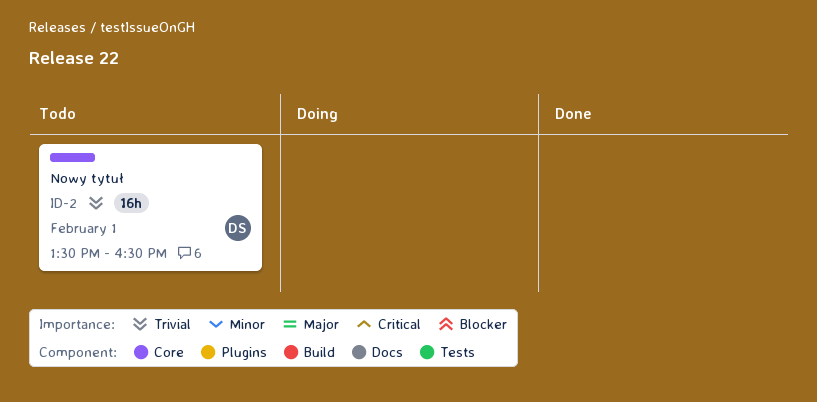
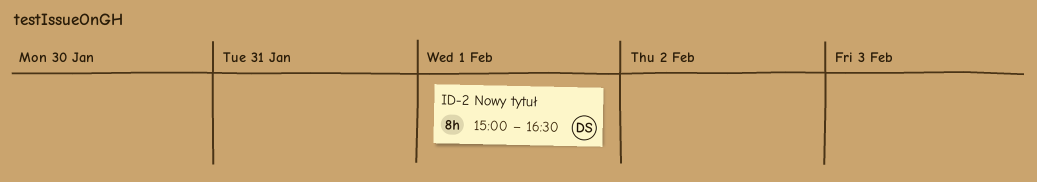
ID-2, estimate: 16h -> 8h
ID-2, begins: 13:30 -> 15:00

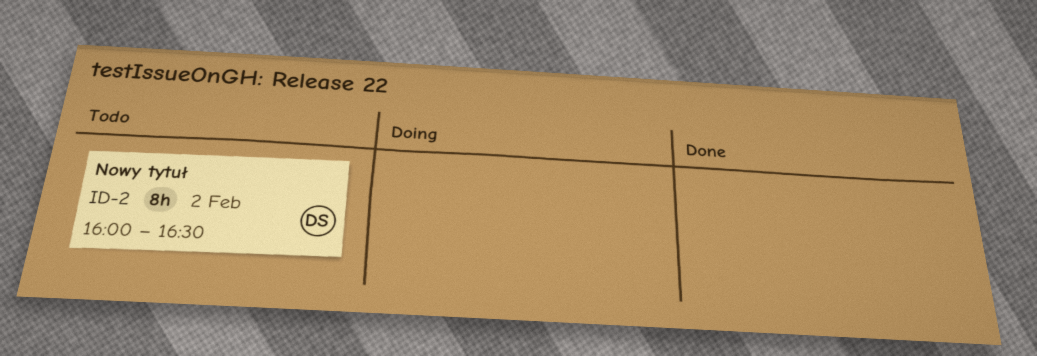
ID-2, day: Feb 1 -> Feb 2
ID-2, begins: 15:00 -> 16:00

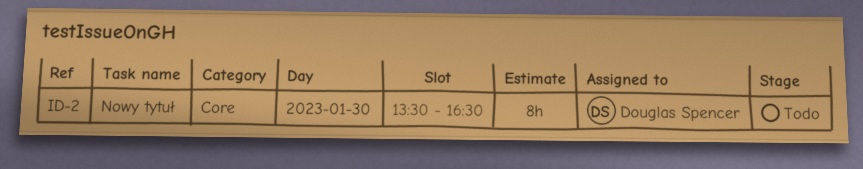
ID-2, day: Feb 2 -> Jan 30
ID-2, begins: 16:00 -> 13:30

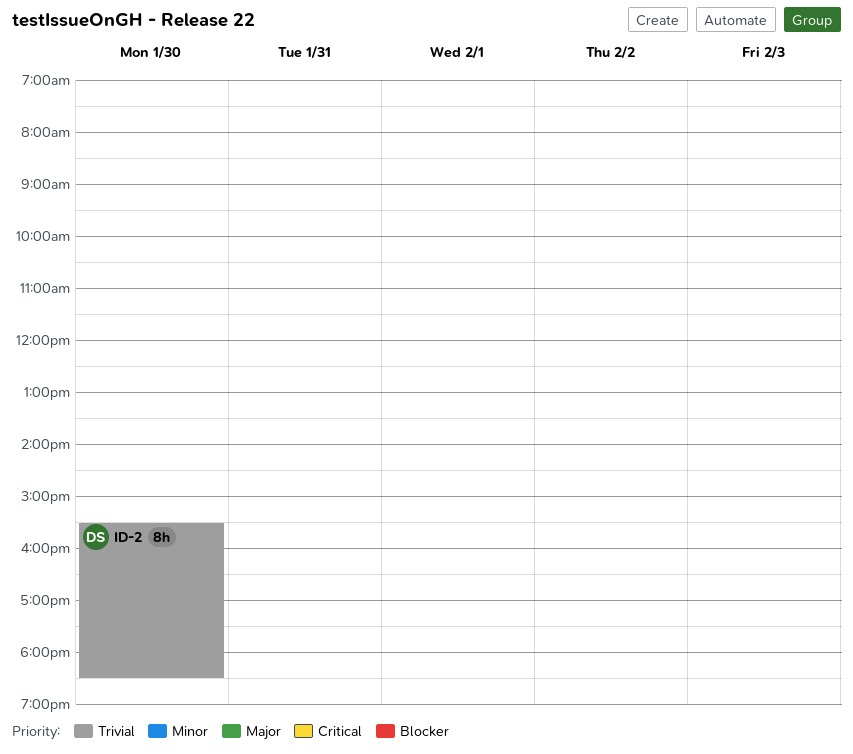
ID-2, begins: 13:30 -> 15:30
ID-2, ends: 16:30 -> 18:30

